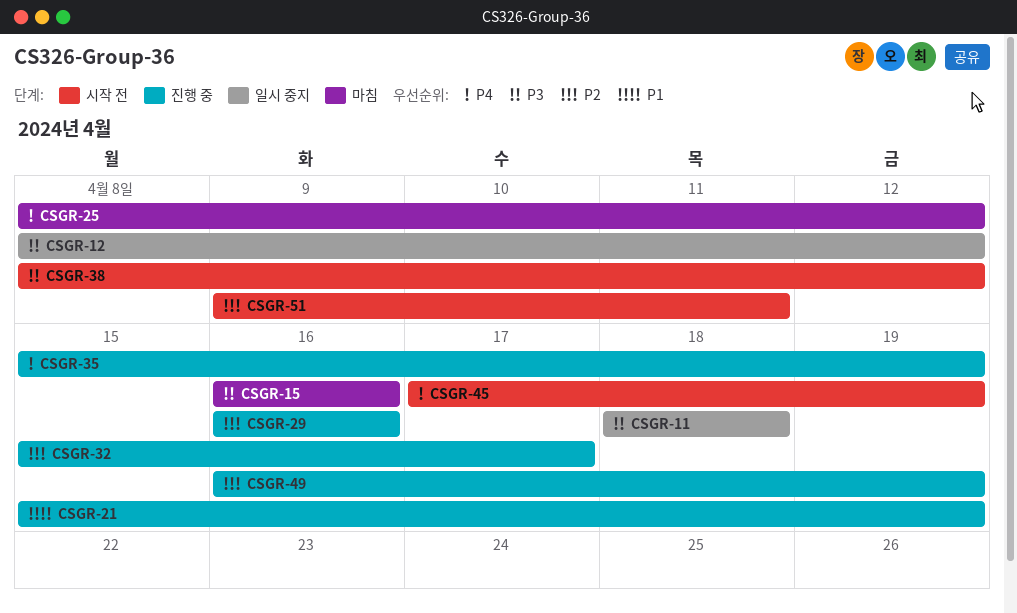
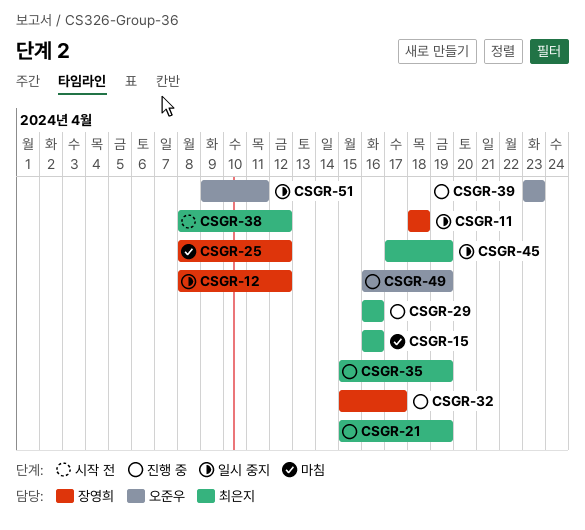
CSGR-39: none -> present
CSGR-45, status: 시작 전 -> 일시 중지
CSGR-51, status: 시작 전 -> 일시 중지

